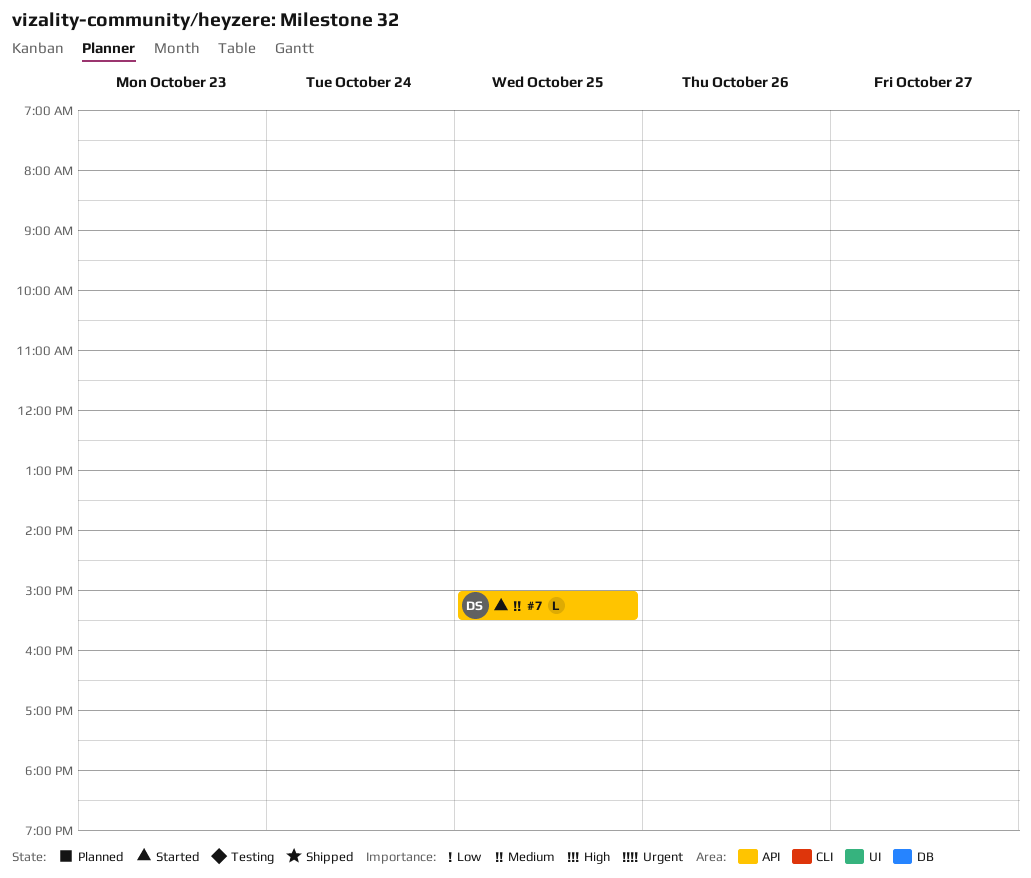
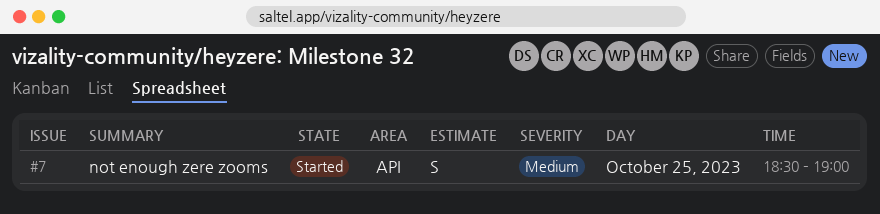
#7, estimate: L -> S
#7, begins: 15:00 -> 18:30
#7, ends: 15:30 -> 19:00

